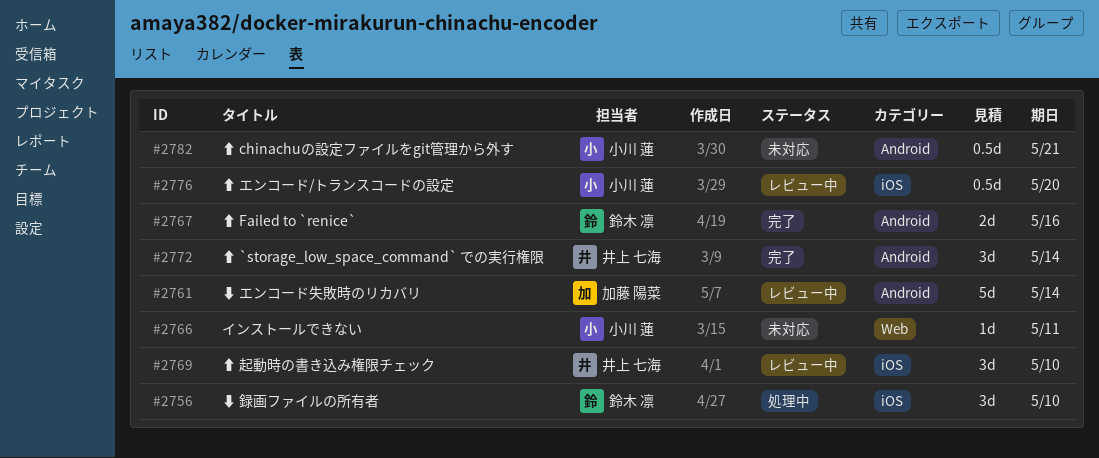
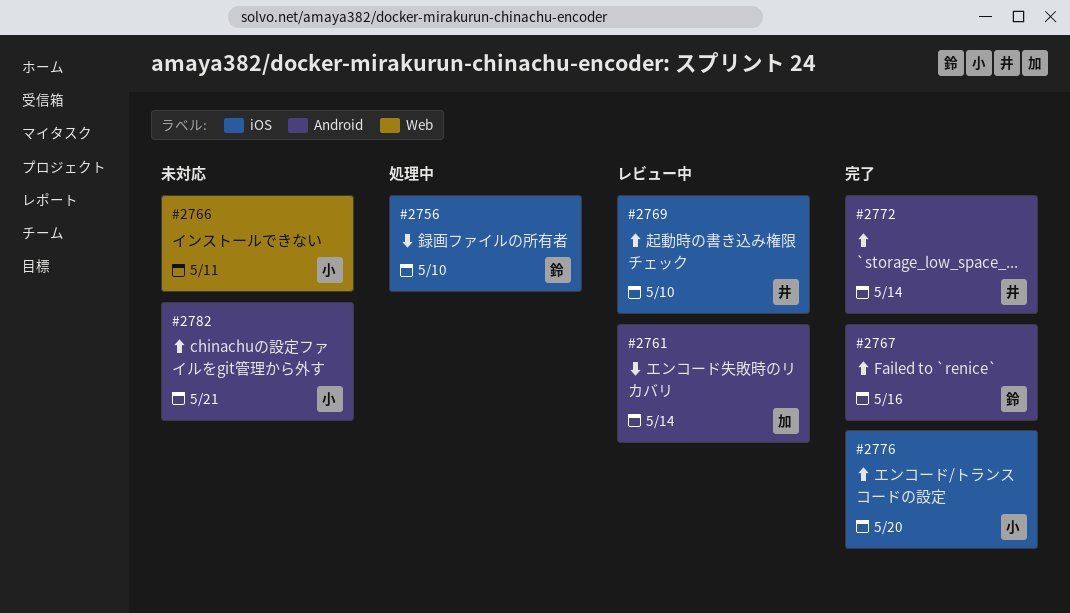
#2776, status: レビュー中 -> 完了

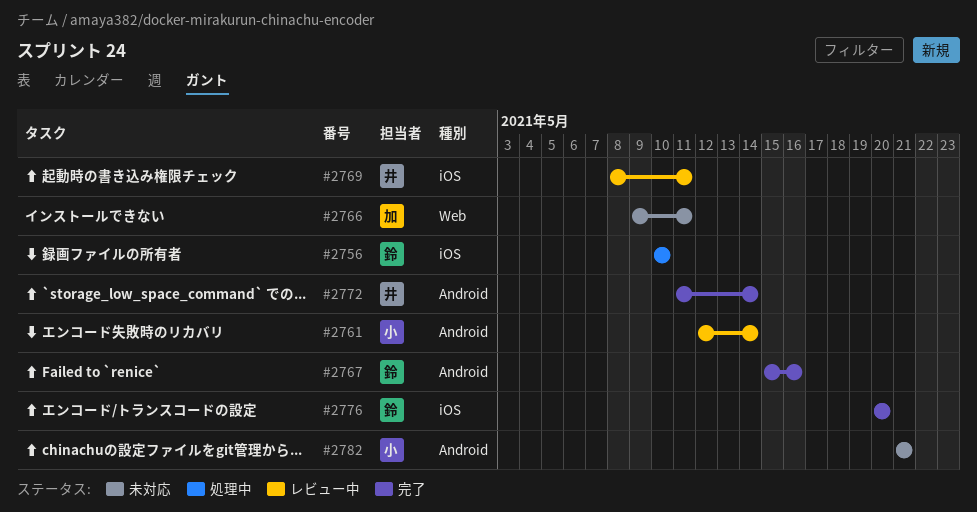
#2761, owner: 加 -> 小
#2766, owner: 小 -> 加
#2769, due: May 10 -> May 11
#2776, owner: 小 -> 鈴

